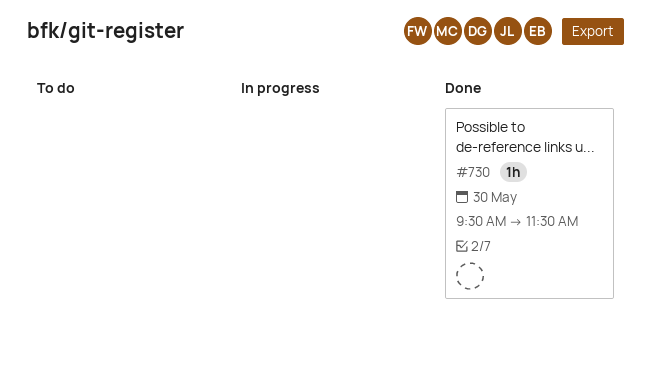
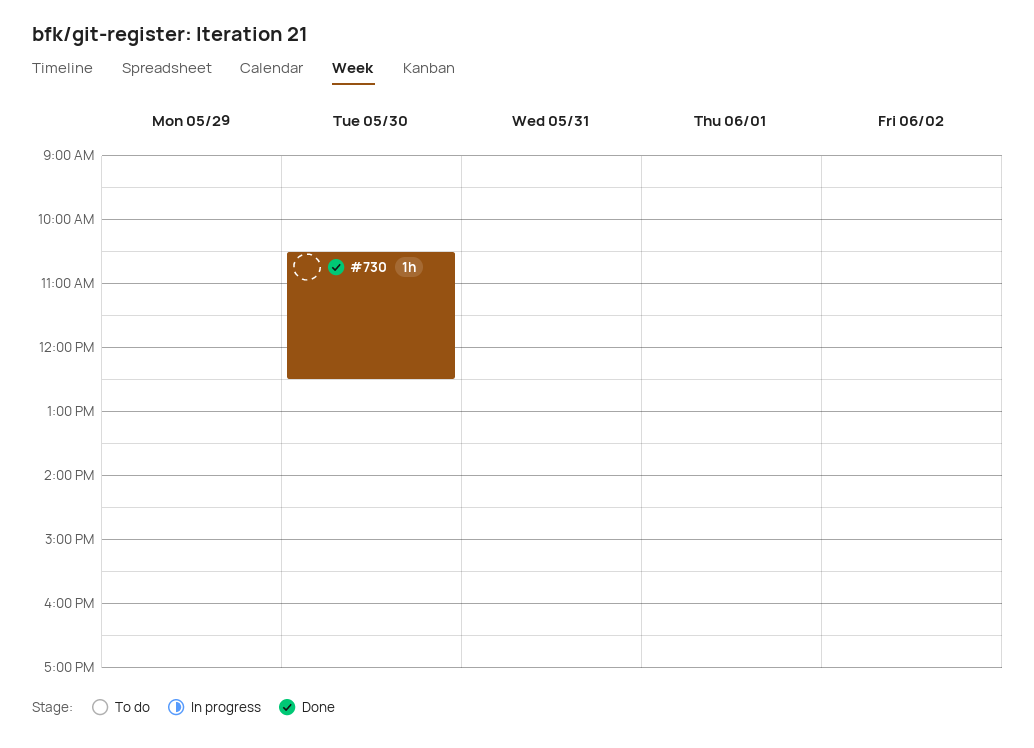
#730, begins: 09:30 -> 10:30
#730, ends: 11:30 -> 12:30

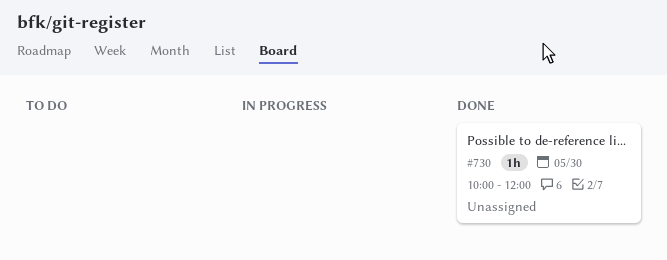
#730, begins: 10:30 -> 10:00
#730, ends: 12:30 -> 12:00

